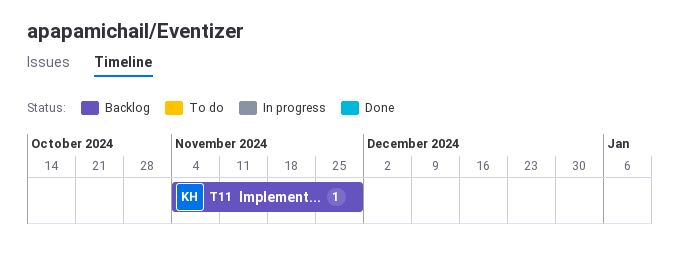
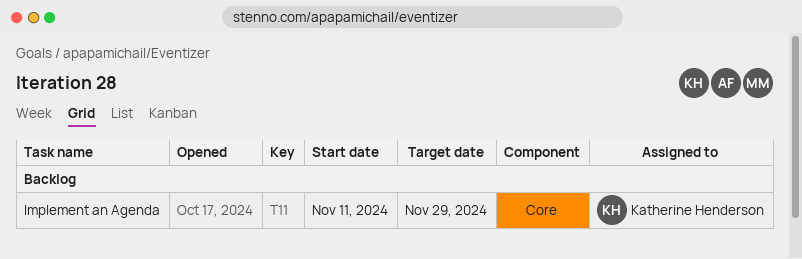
T11, start: Nov 4 -> Nov 11

